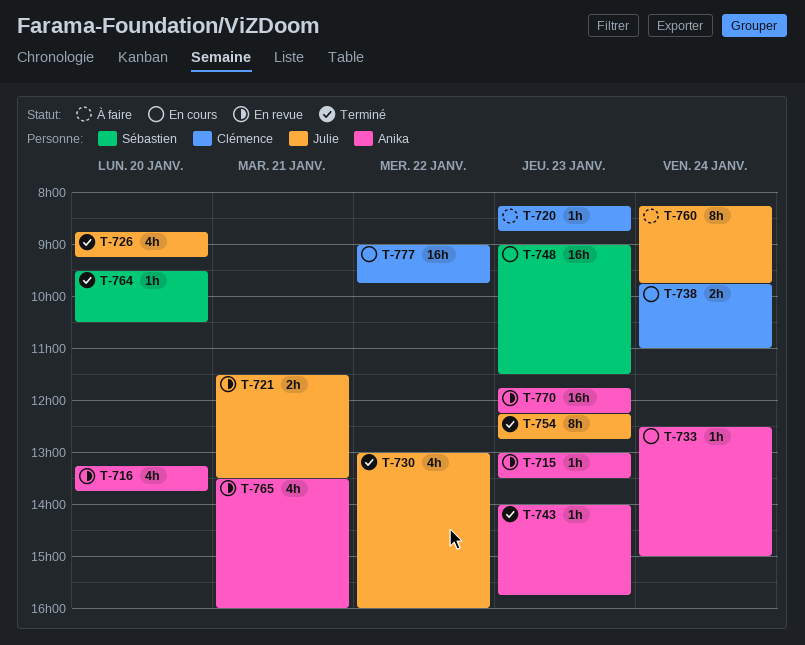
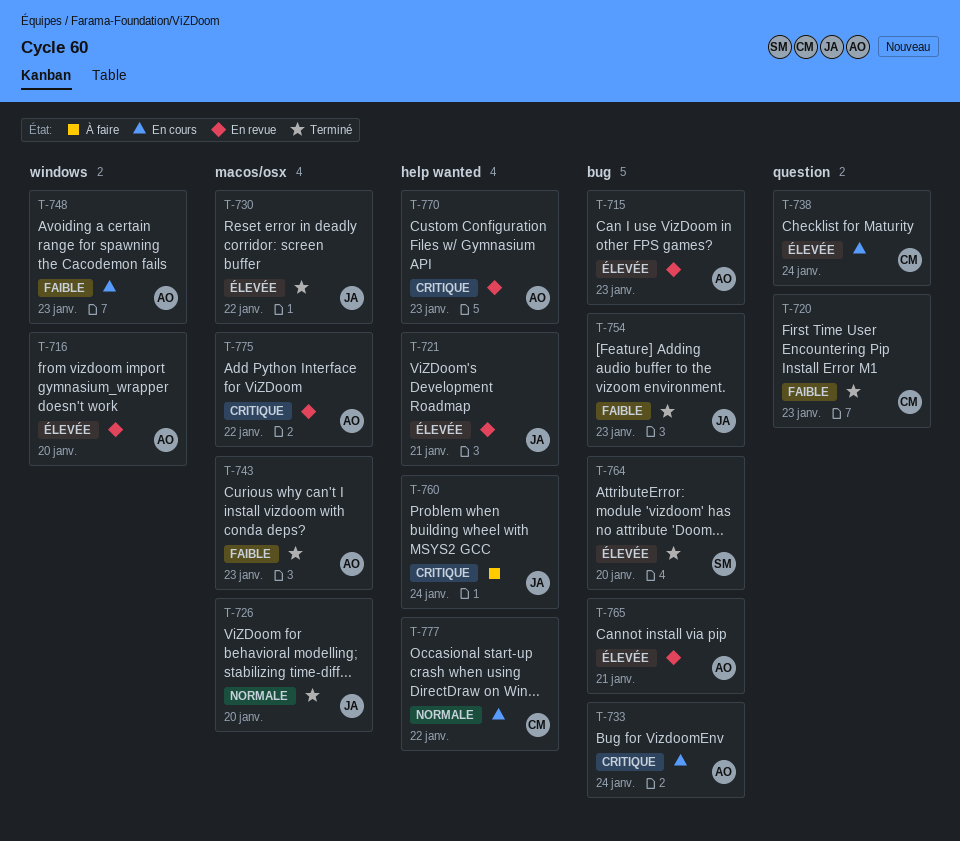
T-720, status: À faire -> Terminé
T-748, owner: Sébastien -> Anika
T-775: none -> present

